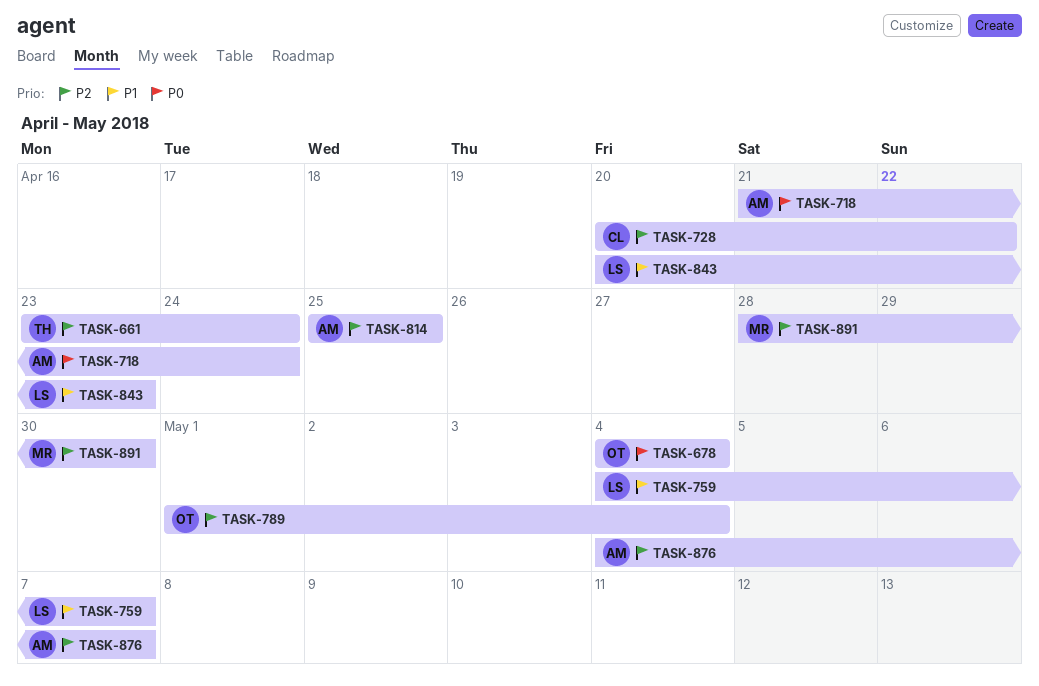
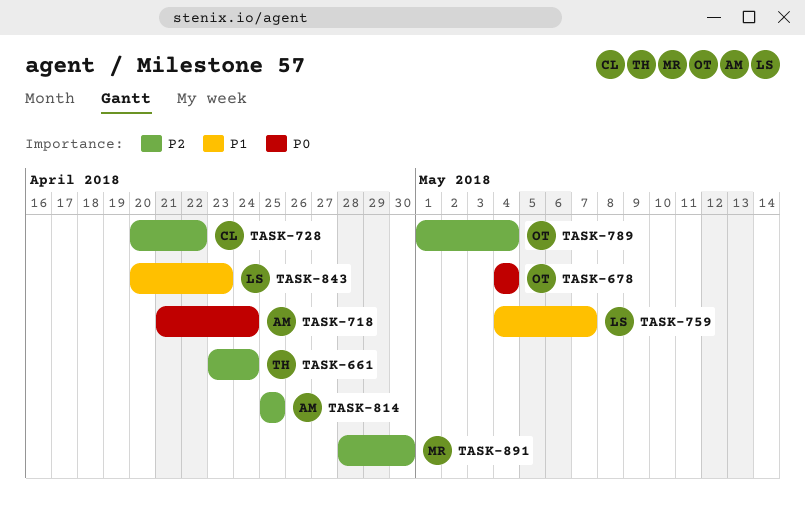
TASK-876: present -> none

